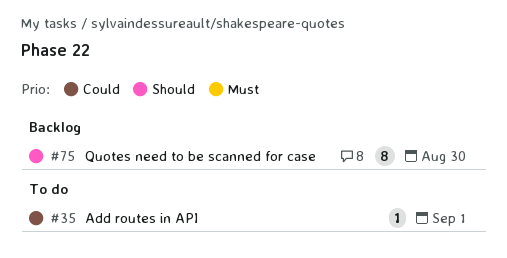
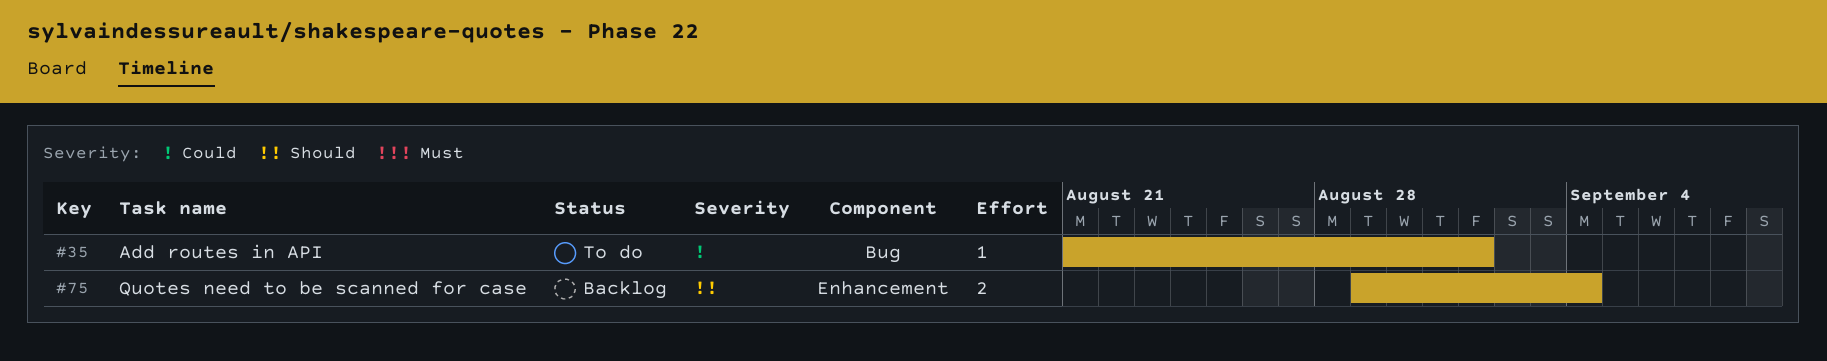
#75, estimate: 8 -> 2
#75, due: Aug 30 -> Sep 4

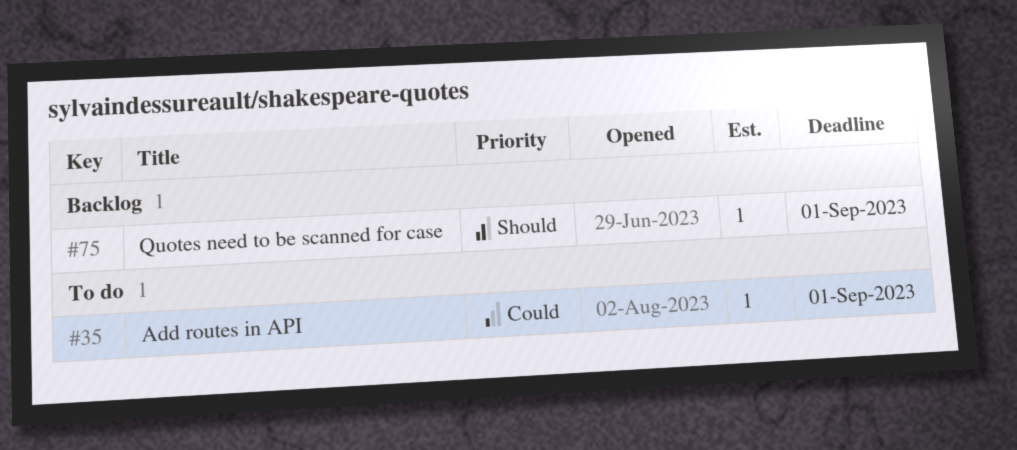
#75, estimate: 2 -> 1
#75, due: Sep 4 -> Sep 1

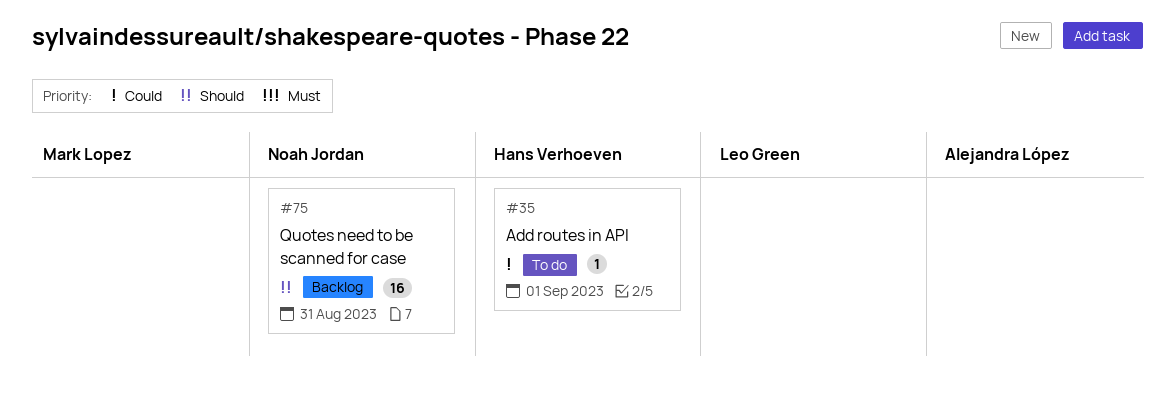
#75, estimate: 1 -> 16
#75, due: Sep 1 -> Aug 31

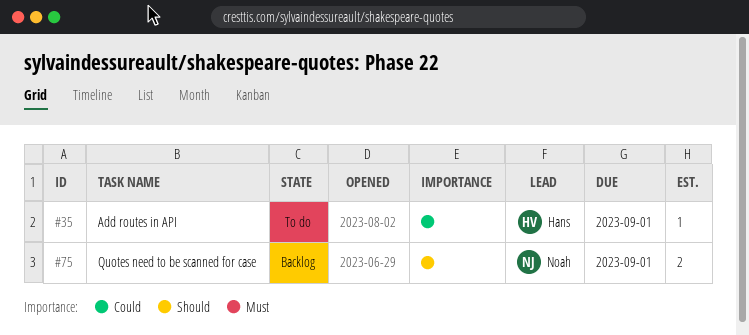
#75, estimate: 16 -> 2
#75, due: Aug 31 -> Sep 1

